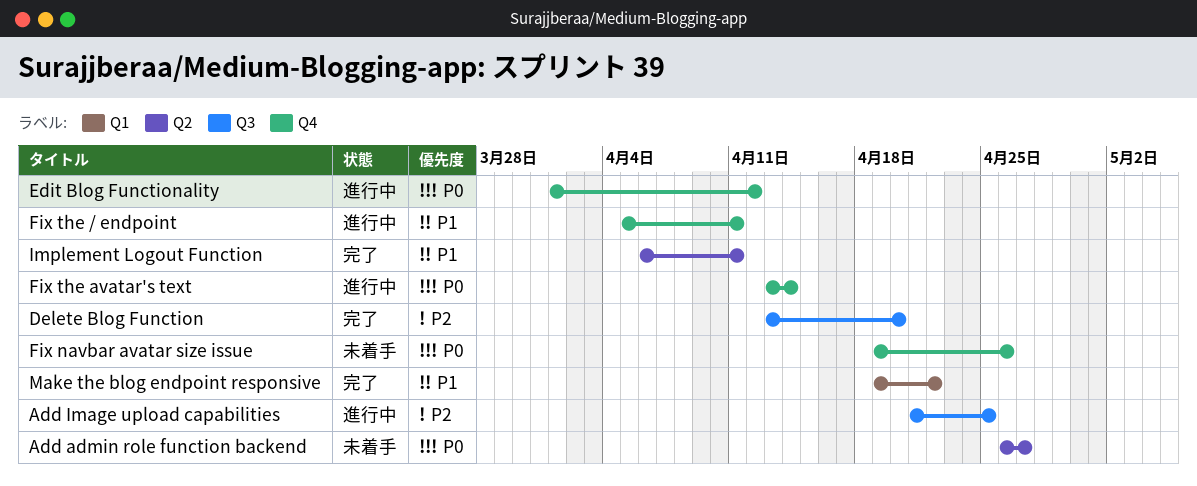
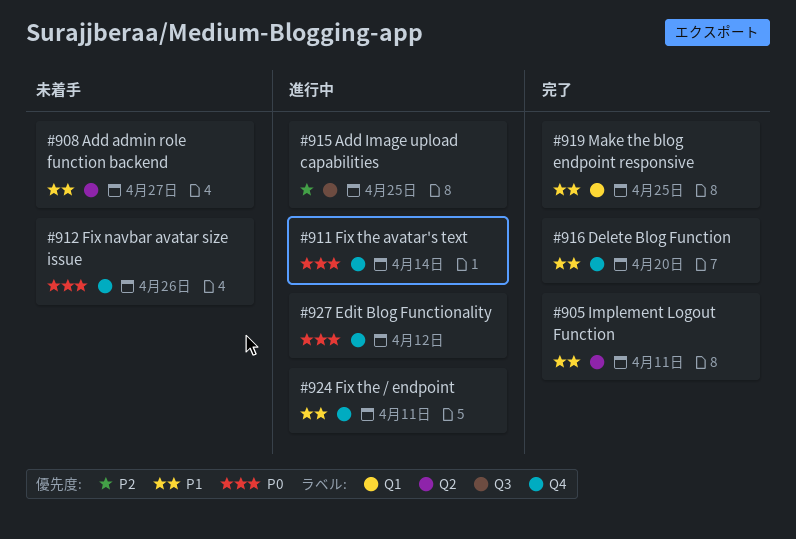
Add admin role function backend, priority: P0 -> P1
Delete Blog Function, priority: P2 -> P1
Delete Blog Function, label: Q3 -> Q4
Make the blog endpoint responsive, due: Apr 22 -> Apr 25

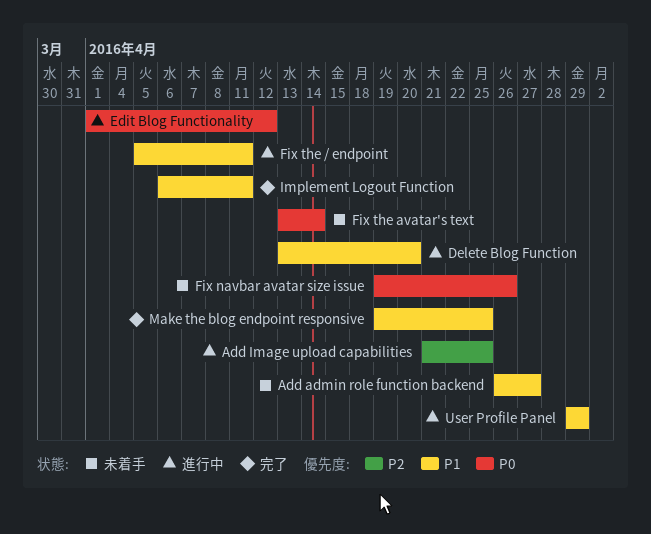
Delete Blog Function, status: 完了 -> 進行中
Fix the avatar's text, status: 進行中 -> 未着手
User Profile Panel: none -> present

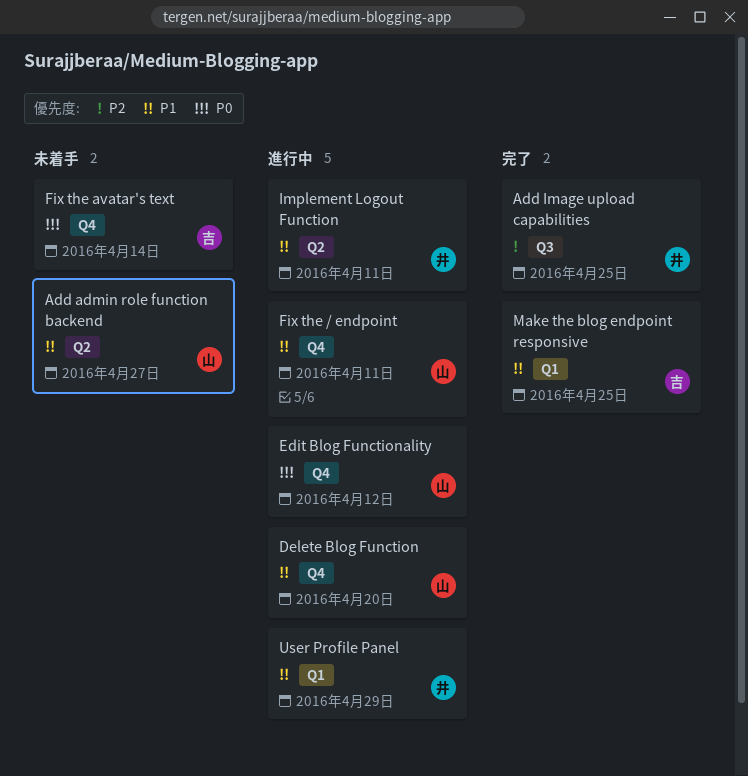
Add Image upload capabilities, status: 進行中 -> 完了
Fix navbar avatar size issue: present -> none
Implement Logout Function, status: 完了 -> 進行中

